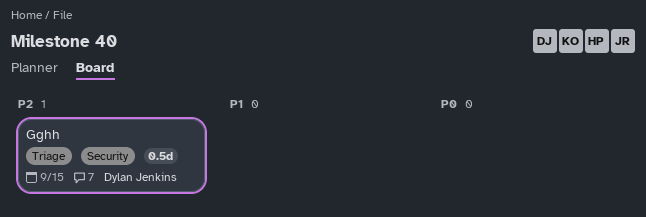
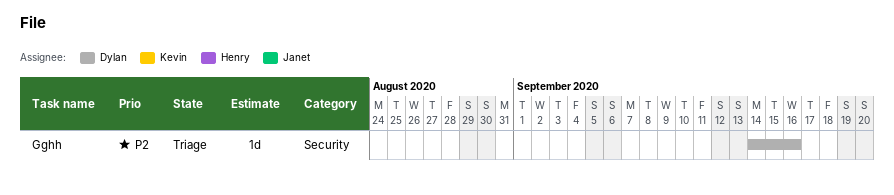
Gghh, estimate: 0.5d -> 1d
Gghh, due: Sep 15 -> Sep 16

